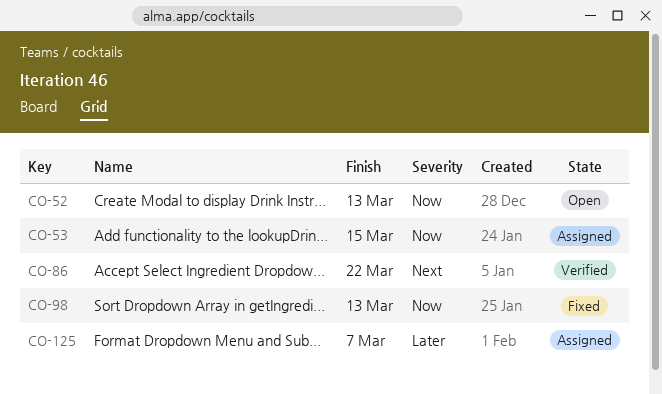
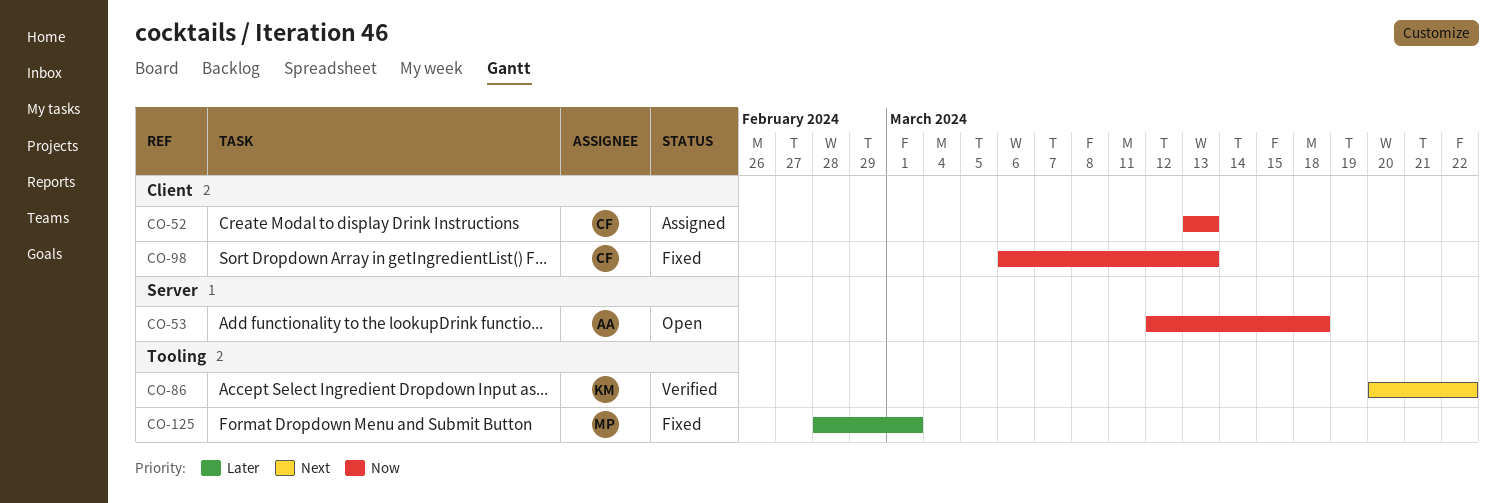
CO-52, status: Open -> Assigned
CO-53, status: Assigned -> Open
CO-53, due: Mar 15 -> Mar 18
CO-125, status: Assigned -> Fixed
CO-125, due: Mar 7 -> Mar 1

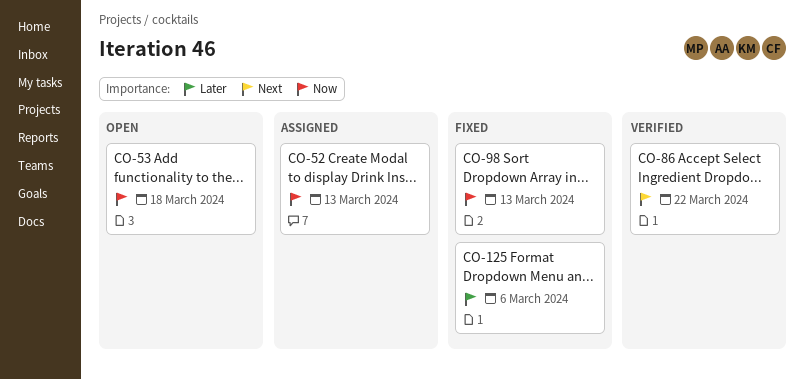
CO-125, due: Mar 1 -> Mar 6

